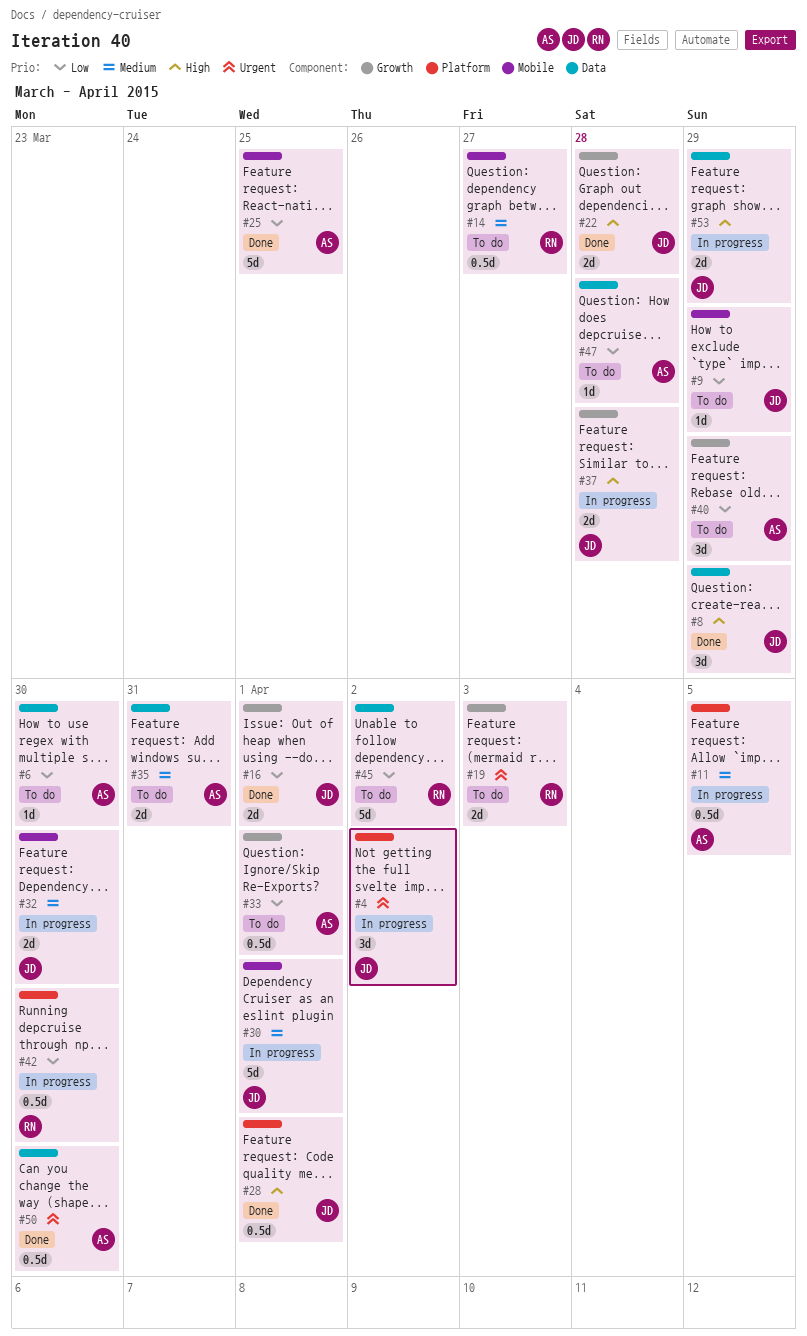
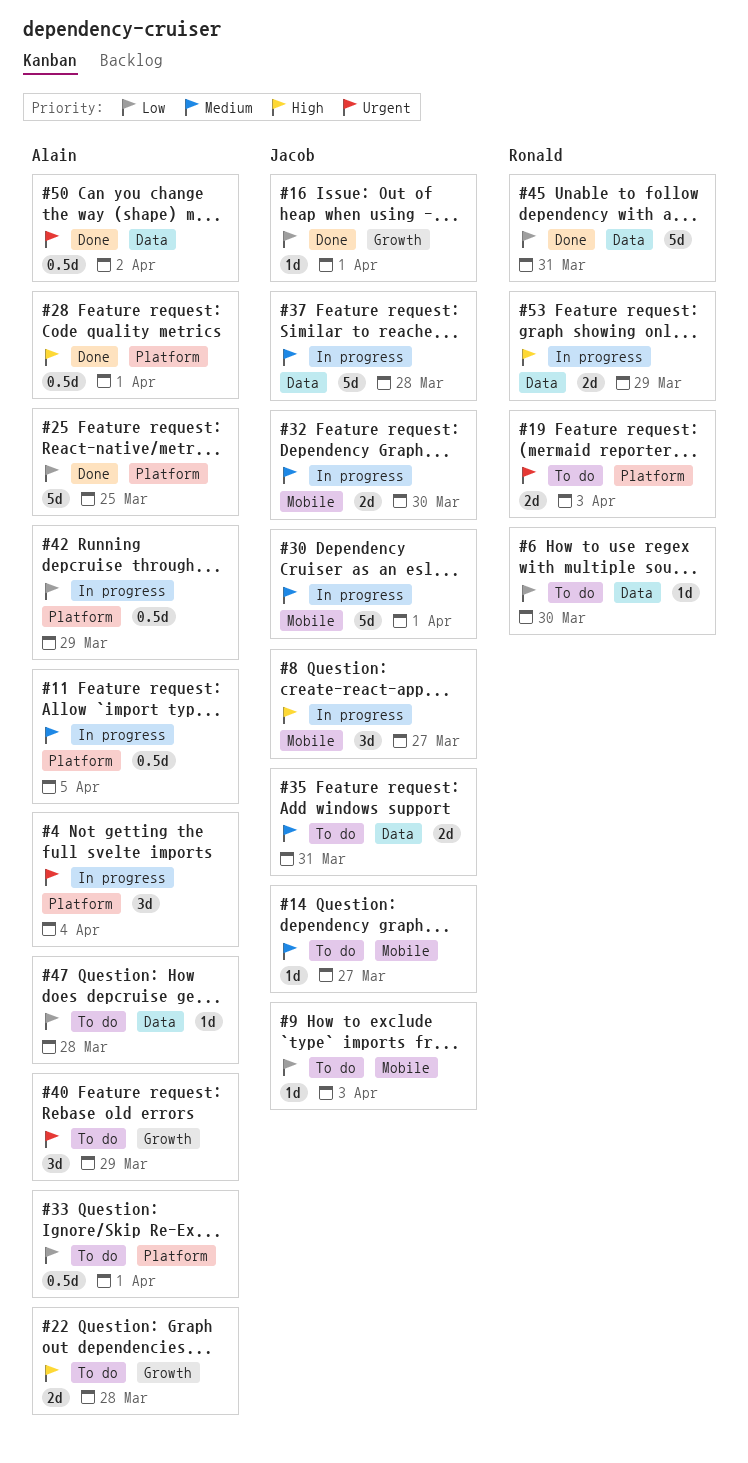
#4, owner: Jacob -> Alain
#4, due: Apr 2 -> Apr 4
#6, owner: Alain -> Ronald
#8, status: Done -> In progress
#8, label: Data -> Mobile
#8, due: Mar 29 -> Mar 27
#9, due: Mar 29 -> Apr 3
#14, owner: Ronald -> Jacob
#14, estimate: 0.5d -> 1d
#16, estimate: 2d -> 1d
#19, label: Growth -> Platform
#22, status: Done -> To do
#22, owner: Jacob -> Alain
#25, label: Mobile -> Platform
#28, owner: Jacob -> Alain
#33, label: Growth -> Platform
#35, owner: Alain -> Jacob
#37, priority: High -> Medium
#37, label: Growth -> Data
#37, estimate: 2d -> 5d
#40, priority: Low -> Urgent
#42, owner: Ronald -> Alain
#42, due: Mar 30 -> Mar 29
#45, status: To do -> Done
#45, due: Apr 2 -> Mar 31
#50, due: Mar 30 -> Apr 2
#53, owner: Jacob -> Ronald

